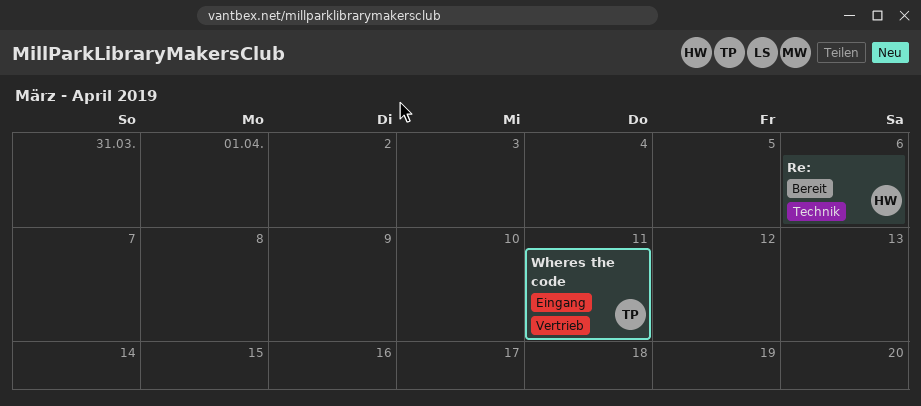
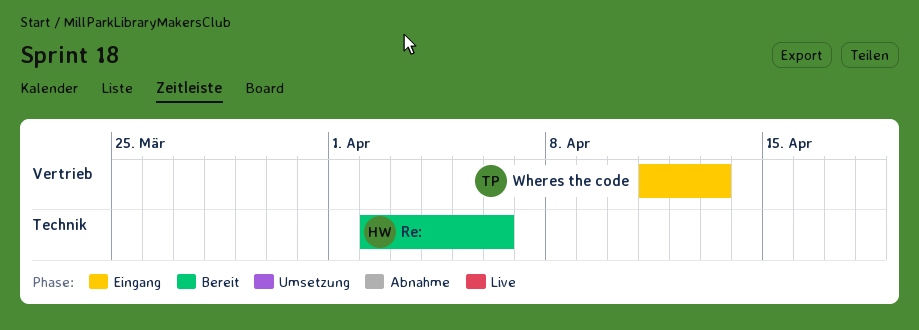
Wheres the code, due: Apr 11 -> Apr 13

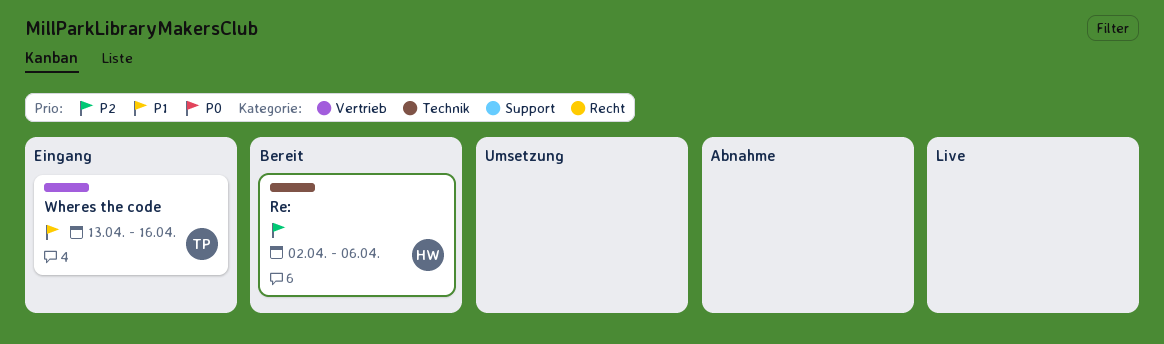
Wheres the code, start: Apr 11 -> Apr 13
Wheres the code, due: Apr 13 -> Apr 16

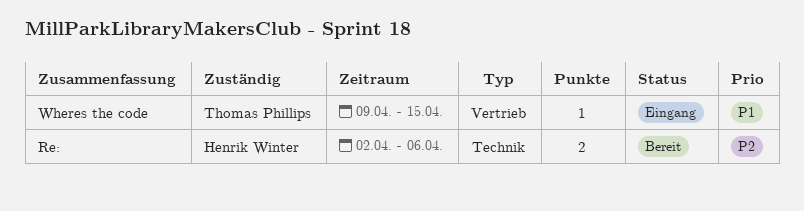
Wheres the code, start: Apr 13 -> Apr 9
Wheres the code, due: Apr 16 -> Apr 15

